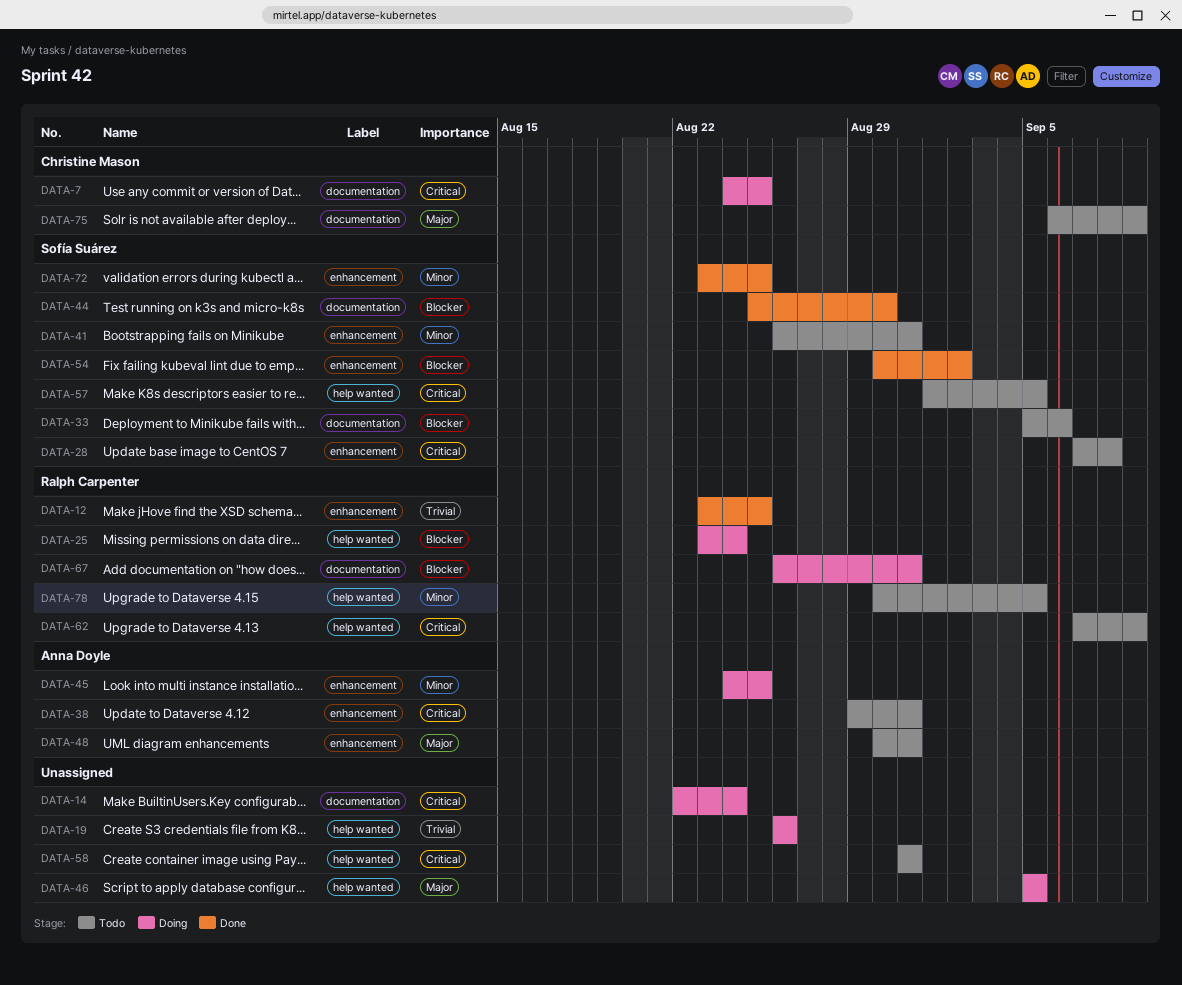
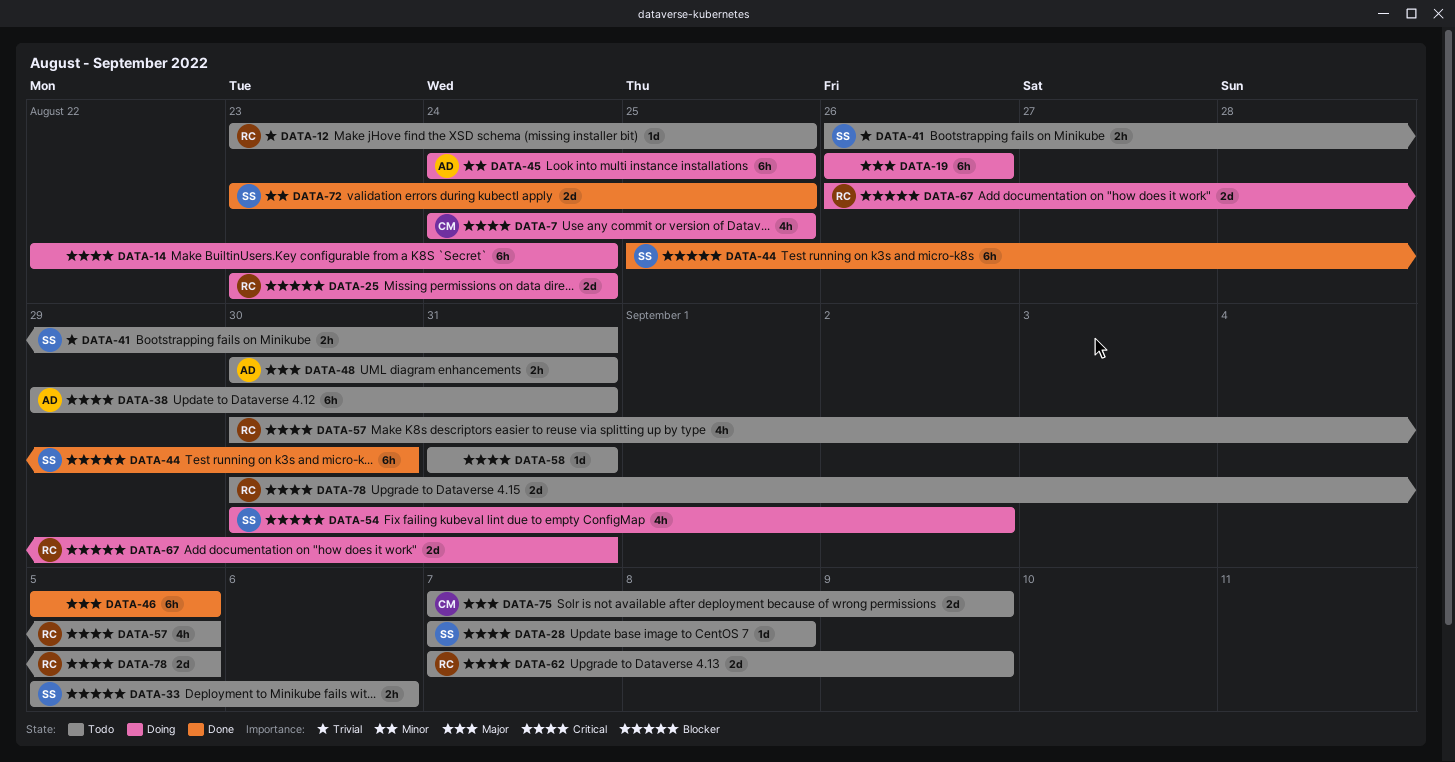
DATA-12, status: Done -> Todo
DATA-19, priority: Trivial -> Major
DATA-41, priority: Minor -> Trivial
DATA-46, status: Doing -> Done
DATA-54, status: Done -> Doing
DATA-57, owner: Sofía Suárez -> Ralph Carpenter
DATA-57, start: Sep 1 -> Aug 30
DATA-75, start: Sep 6 -> Sep 7
DATA-78, priority: Minor -> Critical

